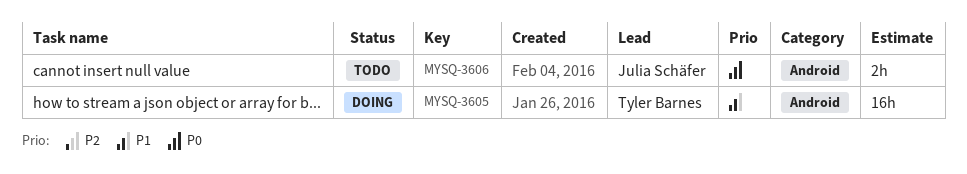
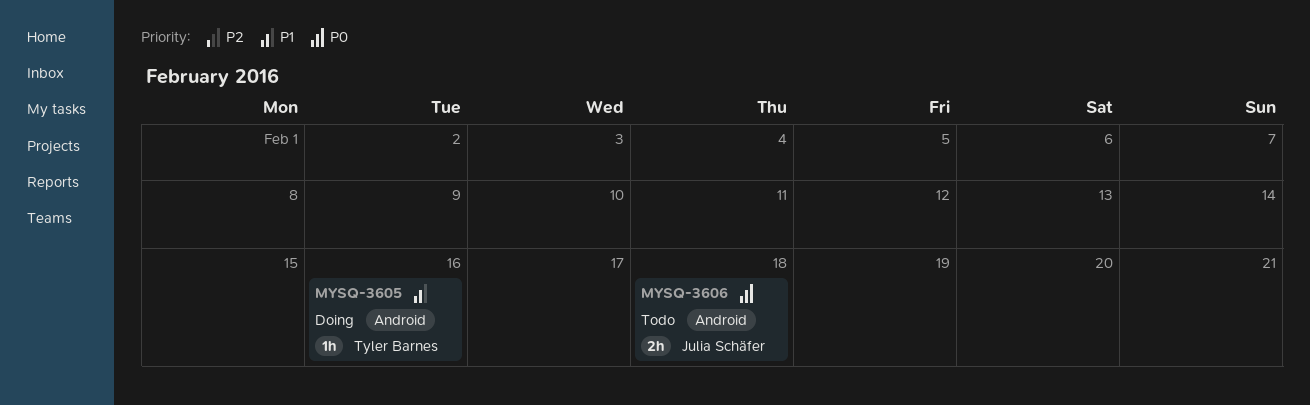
MYSQ-3605, estimate: 16h -> 1h

